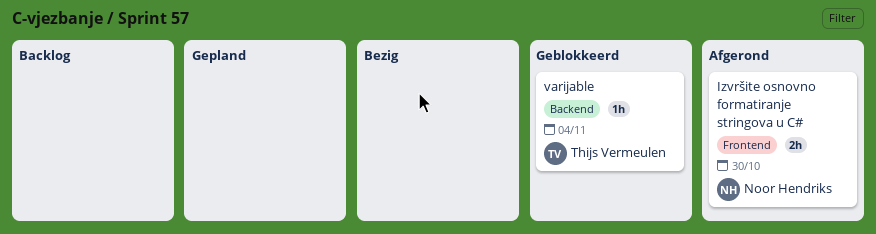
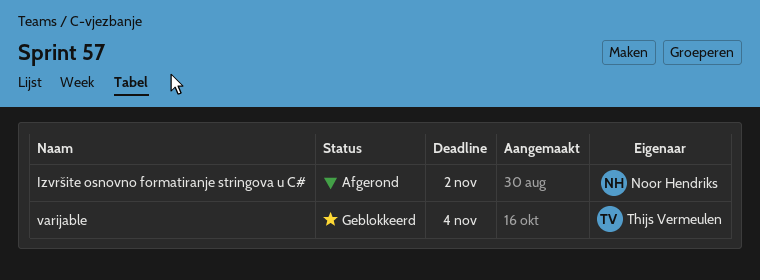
Izvršite osnovno formatiranje stringova u C#, due: Oct 30 -> Nov 2

